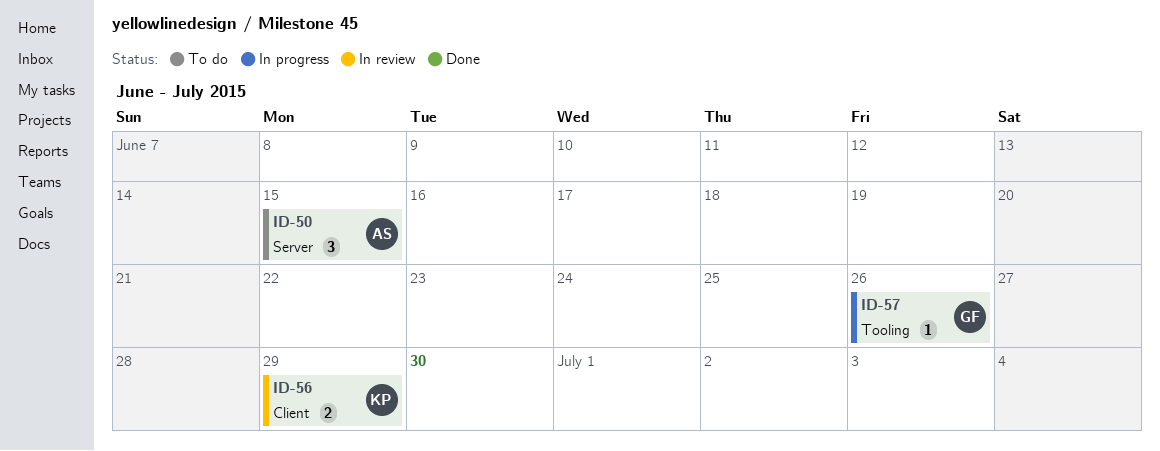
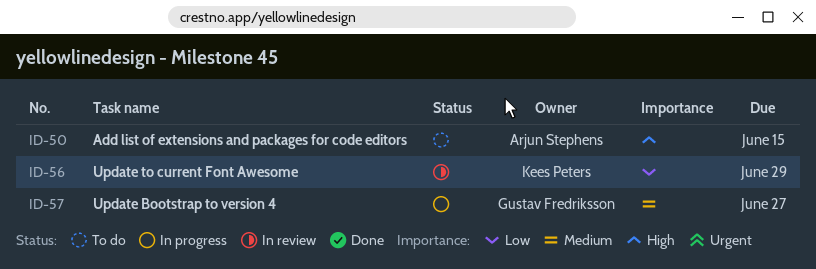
ID-57, due: Jun 26 -> Jun 27

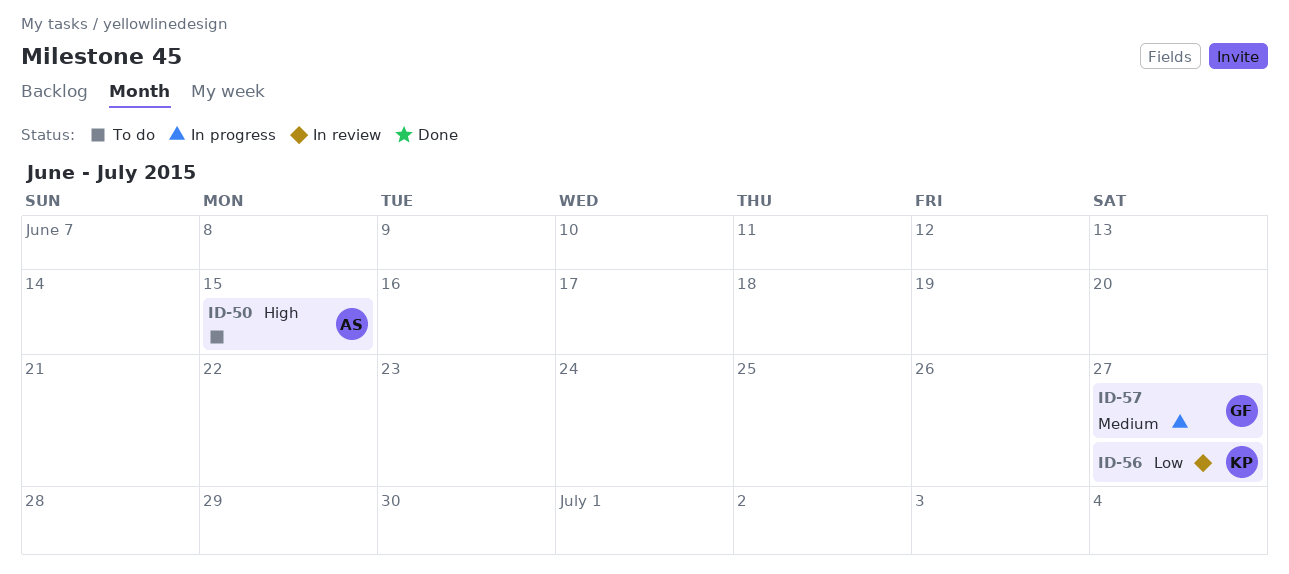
ID-56, due: Jun 29 -> Jun 27

